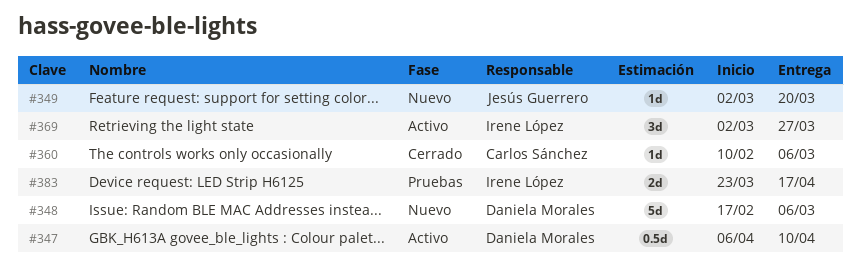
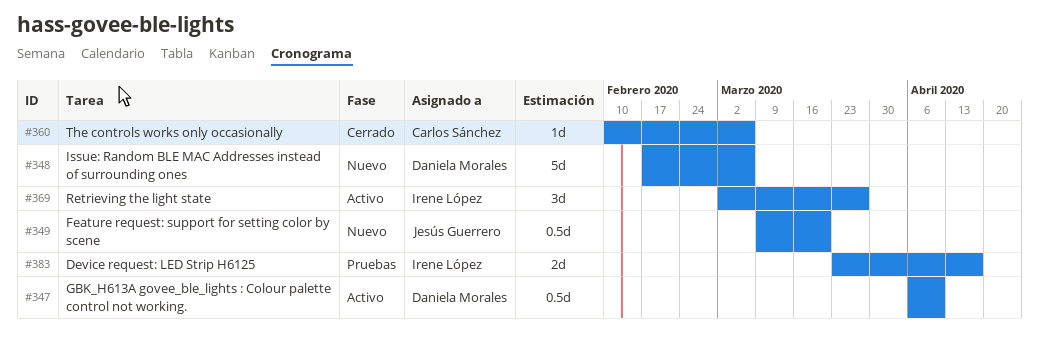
#349, estimate: 1d -> 0.5d
#349, start: Mar 2 -> Mar 9

